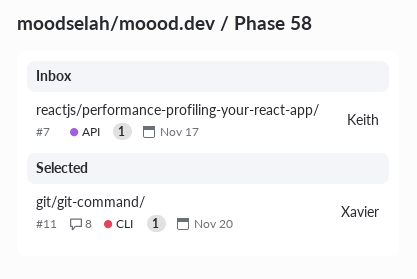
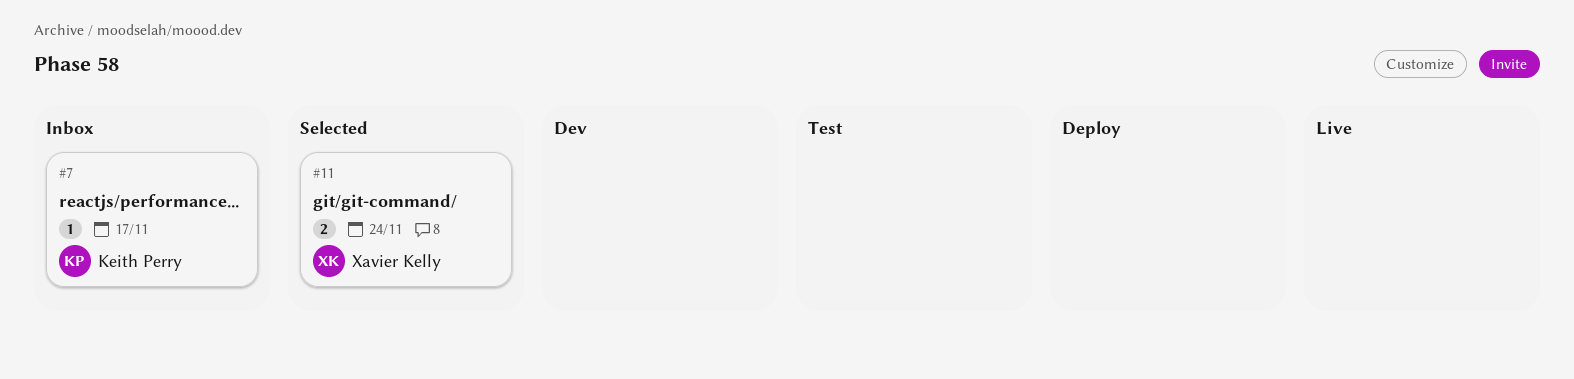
#11, estimate: 1 -> 2
#11, due: Nov 20 -> Nov 24

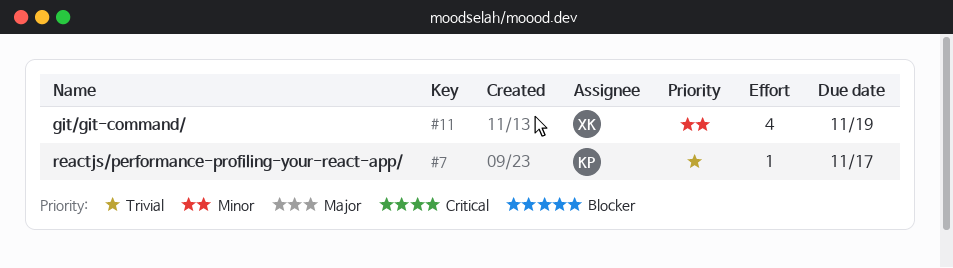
#11, estimate: 2 -> 4
#11, due: Nov 24 -> Nov 19

